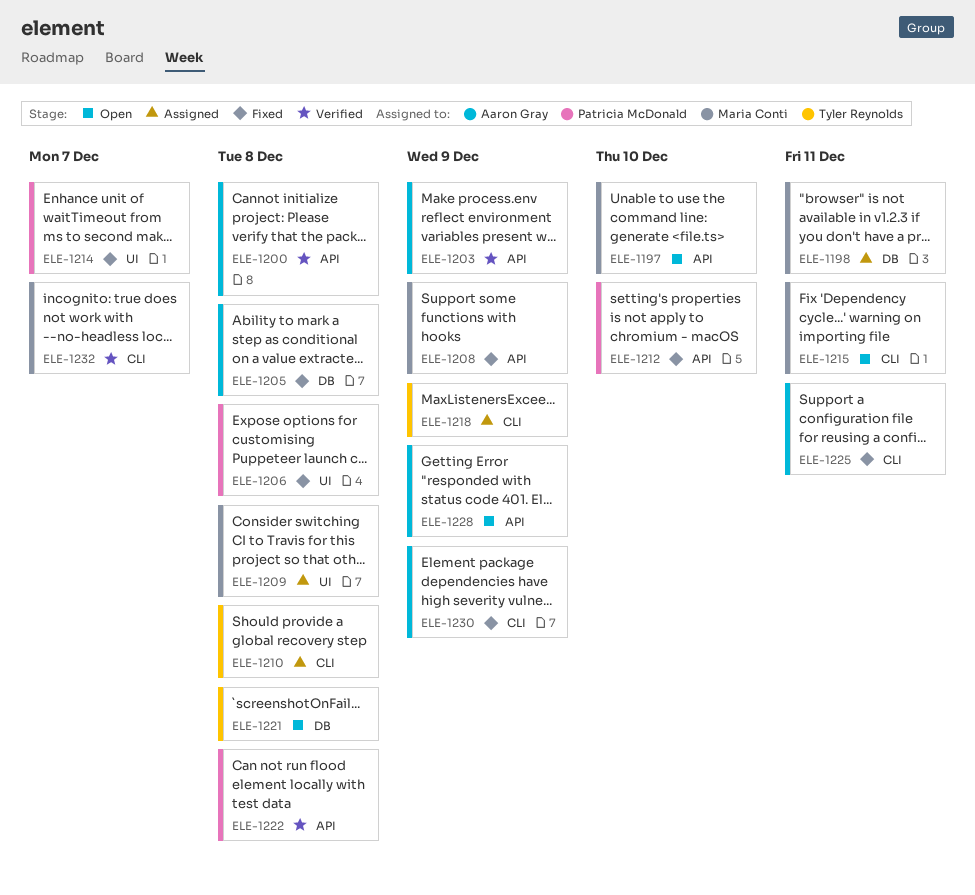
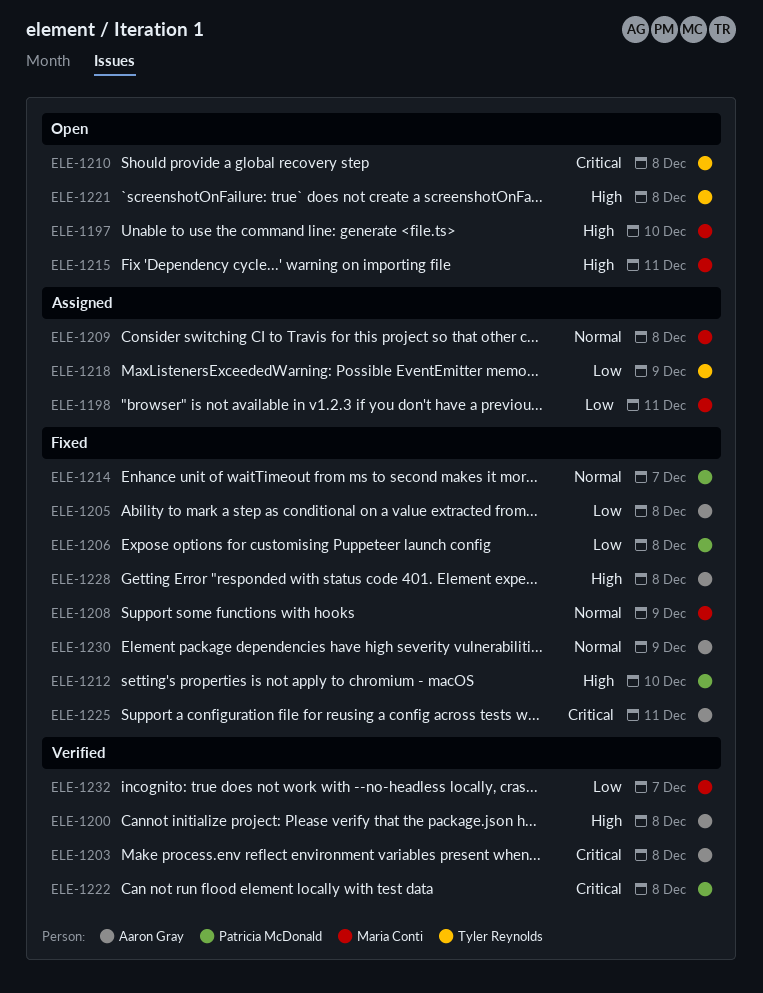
ELE-1203, due: Dec 9 -> Dec 8
ELE-1210, status: Assigned -> Open
ELE-1228, status: Open -> Fixed
ELE-1228, due: Dec 9 -> Dec 8

